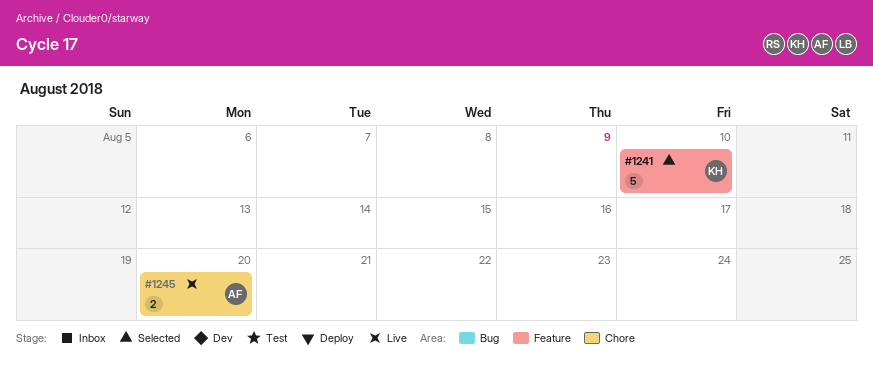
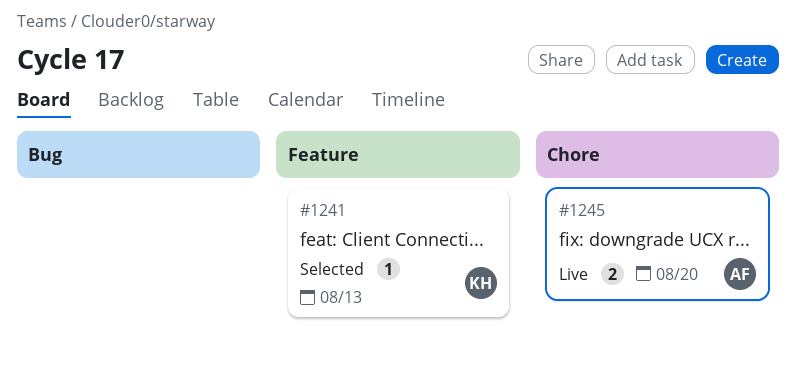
#1241, estimate: 5 -> 1
#1241, due: Aug 10 -> Aug 13

